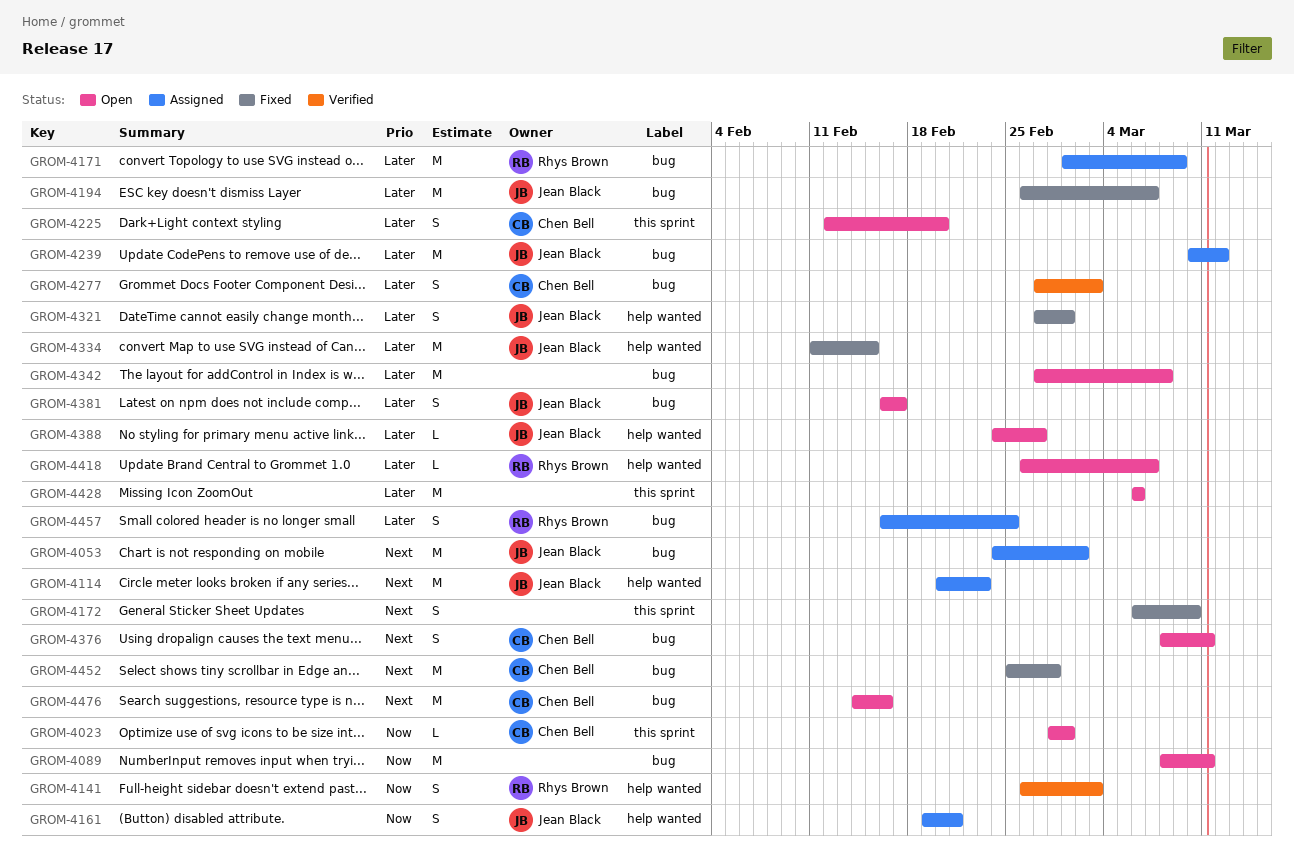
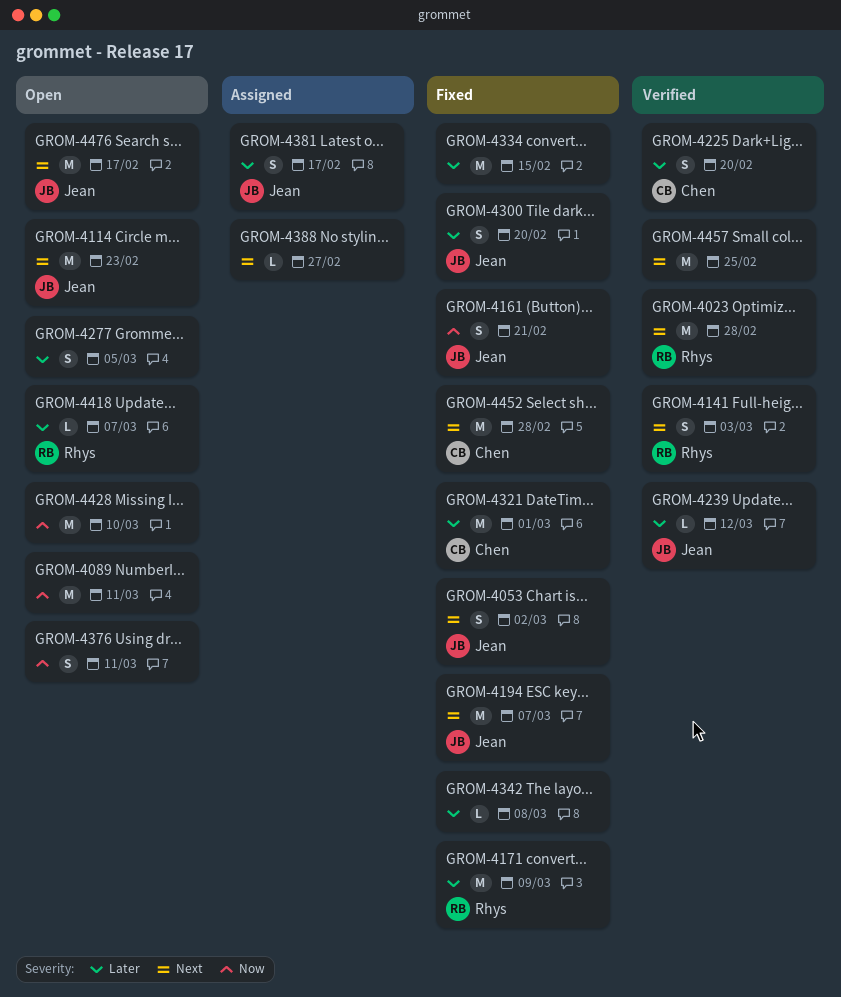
GROM-4023, status: Open -> Verified
GROM-4023, owner: Chen Bell -> Rhys Brown
GROM-4023, priority: Now -> Next
GROM-4023, estimate: L -> M
GROM-4023, due: Mar 1 -> Feb 28
GROM-4053, status: Assigned -> Fixed
GROM-4053, estimate: M -> S
GROM-4114, status: Assigned -> Open
GROM-4141, priority: Now -> Next
GROM-4161, status: Assigned -> Fixed
GROM-4171, status: Assigned -> Fixed
GROM-4172: present -> none
GROM-4194, priority: Later -> Next
GROM-4225, status: Open -> Verified
GROM-4239, status: Assigned -> Verified
GROM-4239, estimate: M -> L
GROM-4277, status: Verified -> Open
GROM-4277, owner: Chen Bell -> none
GROM-4277, due: Mar 3 -> Mar 5
GROM-4300: none -> present
GROM-4321, owner: Jean Black -> Chen Bell
GROM-4321, estimate: S -> M
GROM-4334, owner: Jean Black -> none
GROM-4342, status: Open -> Fixed
GROM-4342, estimate: M -> L
GROM-4376, owner: Chen Bell -> none
GROM-4376, priority: Next -> Now
GROM-4381, status: Open -> Assigned
GROM-4388, status: Open -> Assigned
GROM-4388, owner: Jean Black -> none
GROM-4388, priority: Later -> Next
GROM-4428, priority: Later -> Now
GROM-4428, due: Mar 6 -> Mar 10
GROM-4457, status: Assigned -> Verified
GROM-4457, owner: Rhys Brown -> none
GROM-4457, priority: Later -> Next
GROM-4457, estimate: S -> M
GROM-4476, owner: Chen Bell -> Jean Black
GROM-4476, due: Feb 16 -> Feb 17

